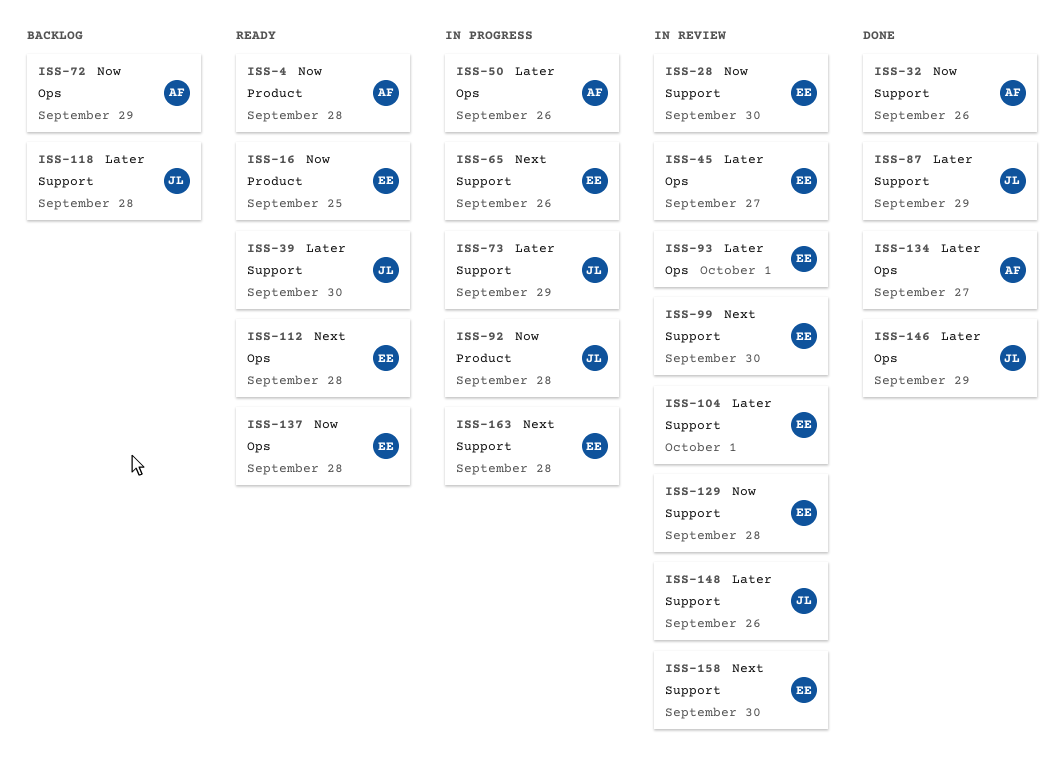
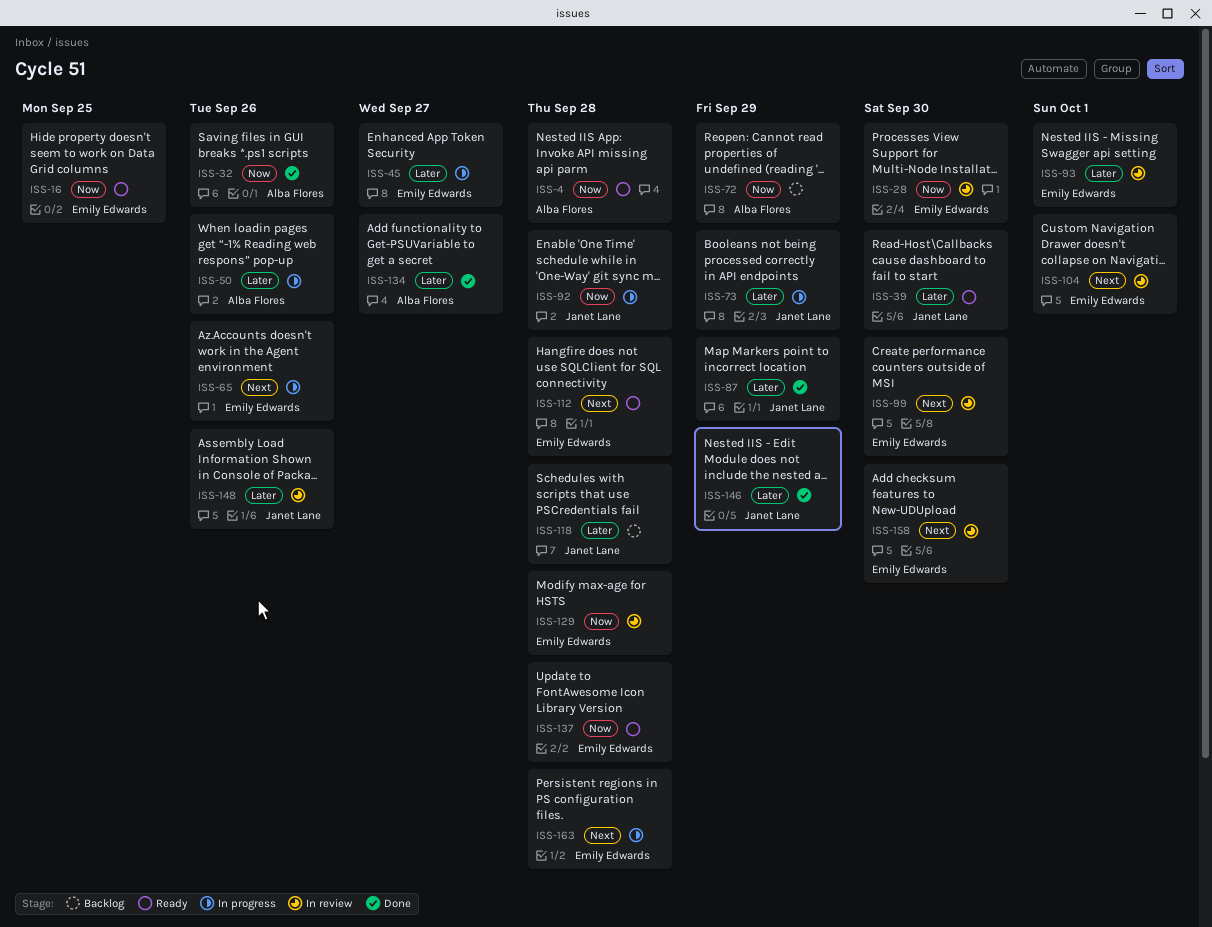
ISS-45, status: In review -> In progress
ISS-104, priority: Later -> Next

